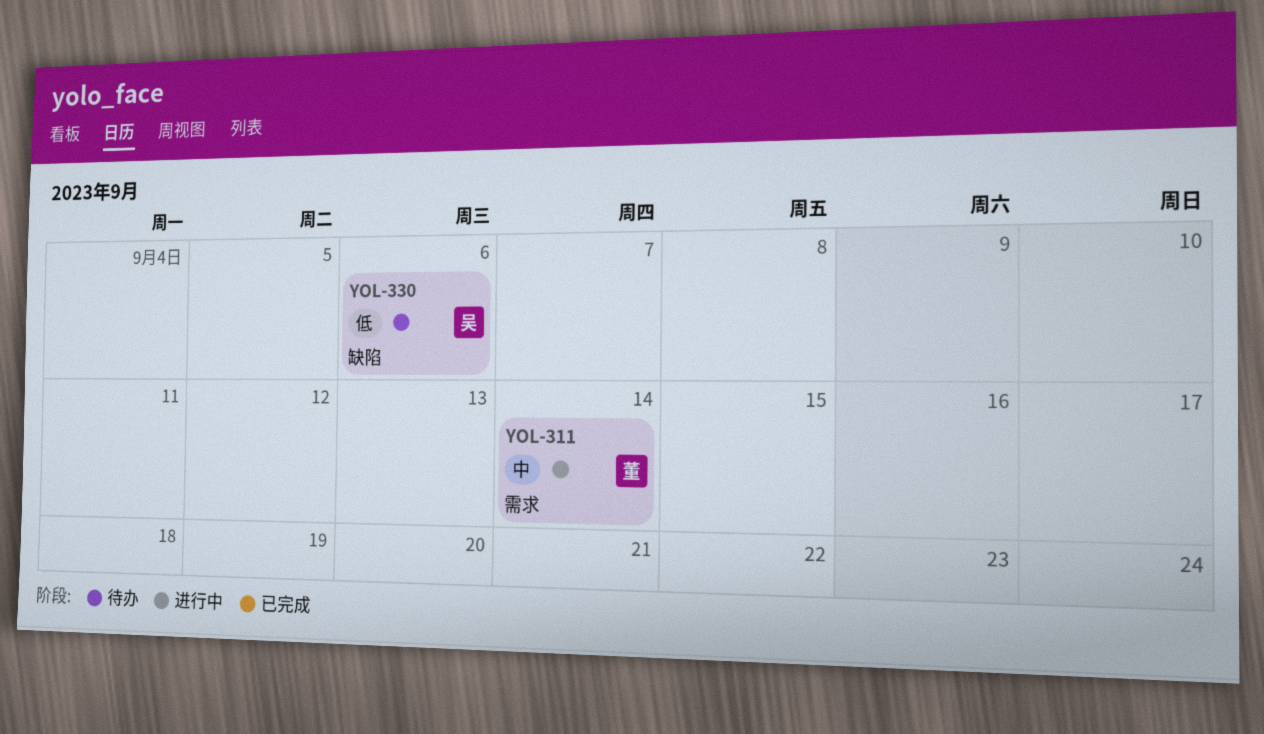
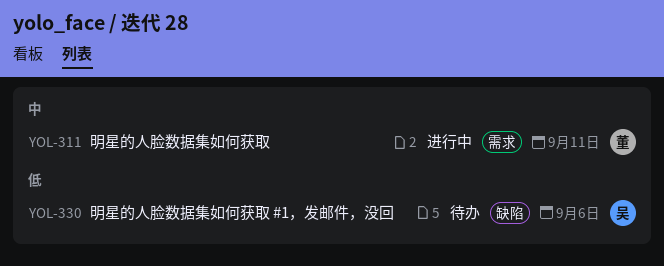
YOL-311, due: Sep 14 -> Sep 11

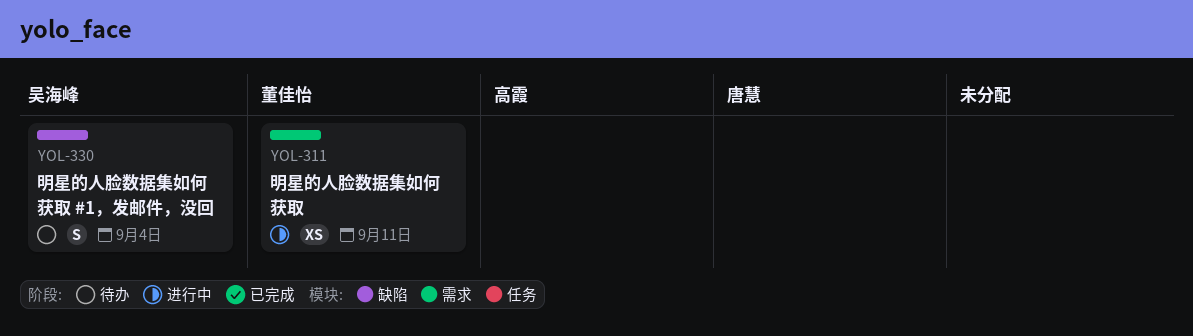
YOL-330, due: Sep 6 -> Sep 4

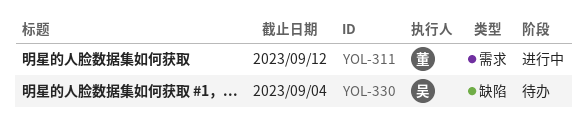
YOL-311, due: Sep 11 -> Sep 12

